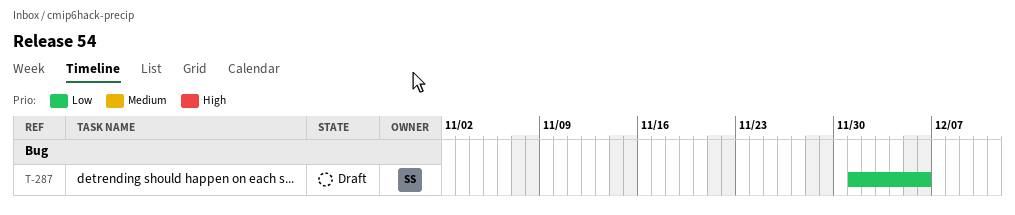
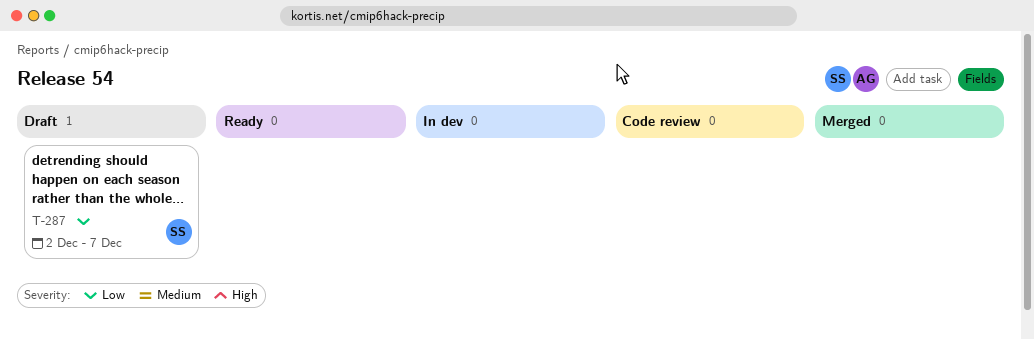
T-287, start: Dec 1 -> Dec 2
T-287, due: Dec 6 -> Dec 7

